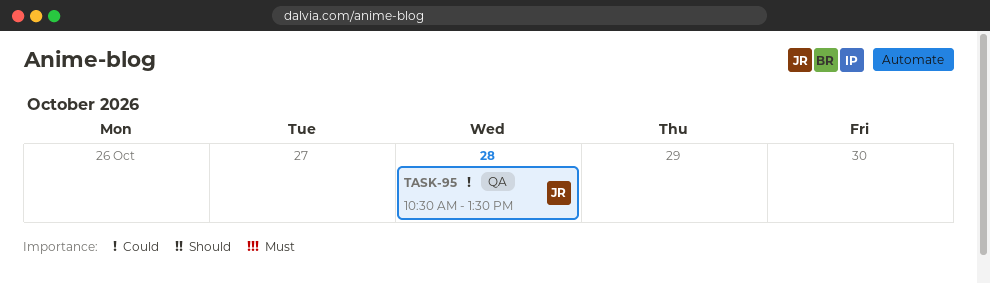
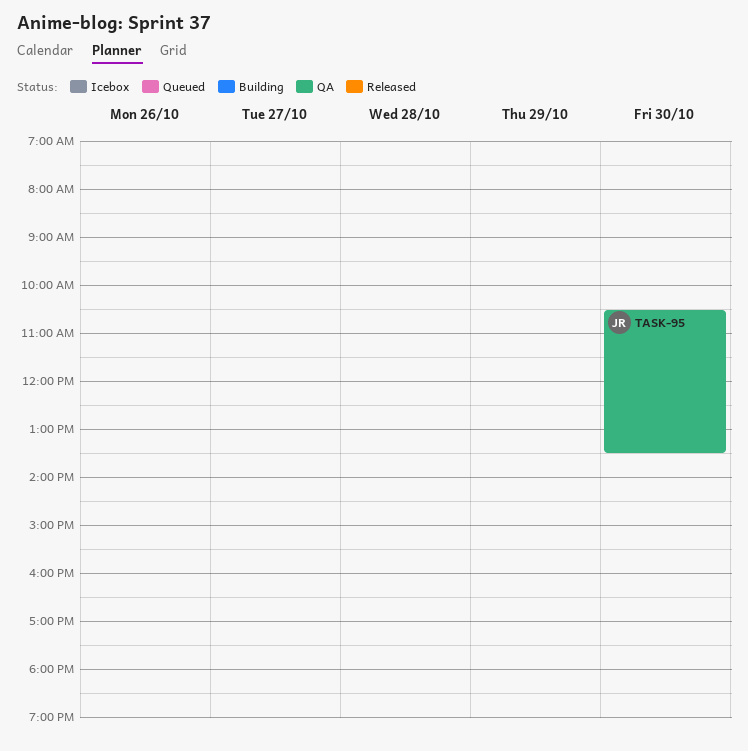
TASK-95, day: Oct 28 -> Oct 30

